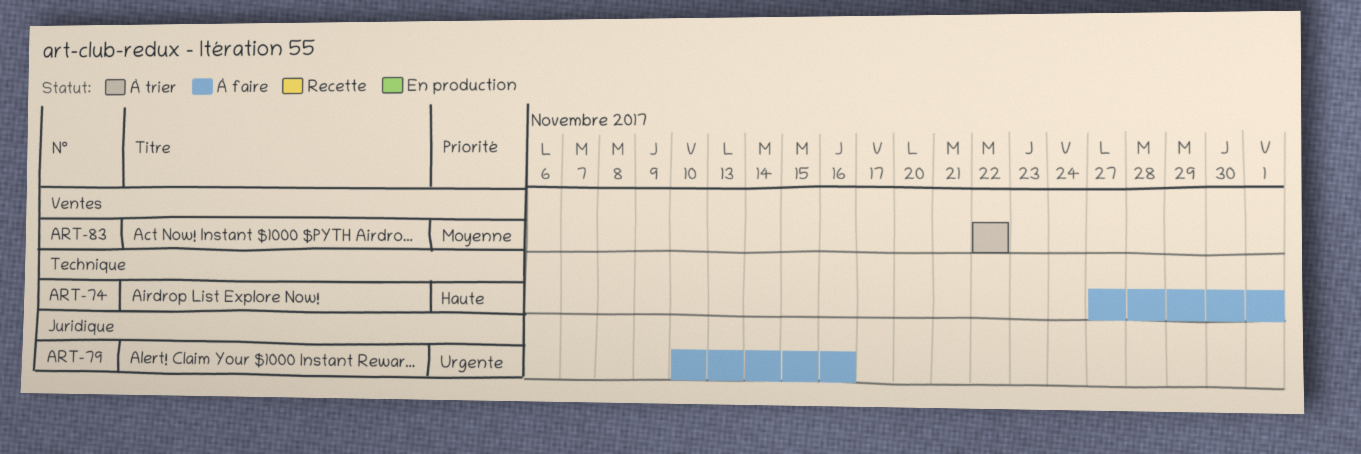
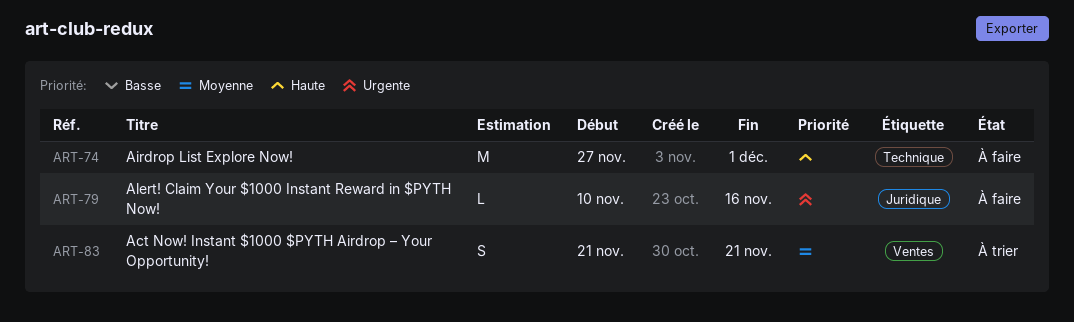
ART-83, start: Nov 22 -> Nov 21
ART-83, due: Nov 22 -> Nov 21

